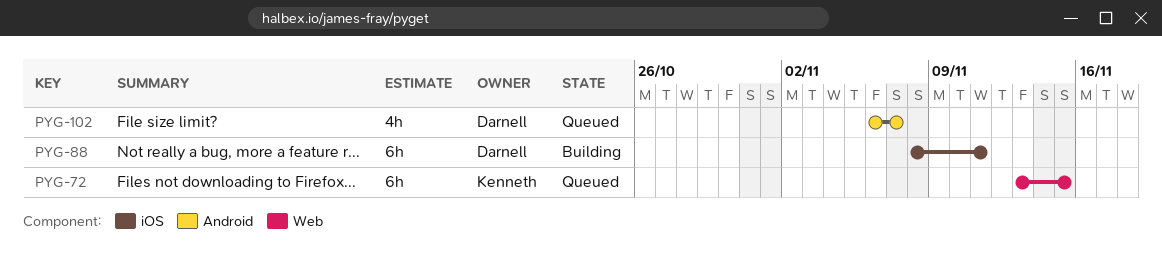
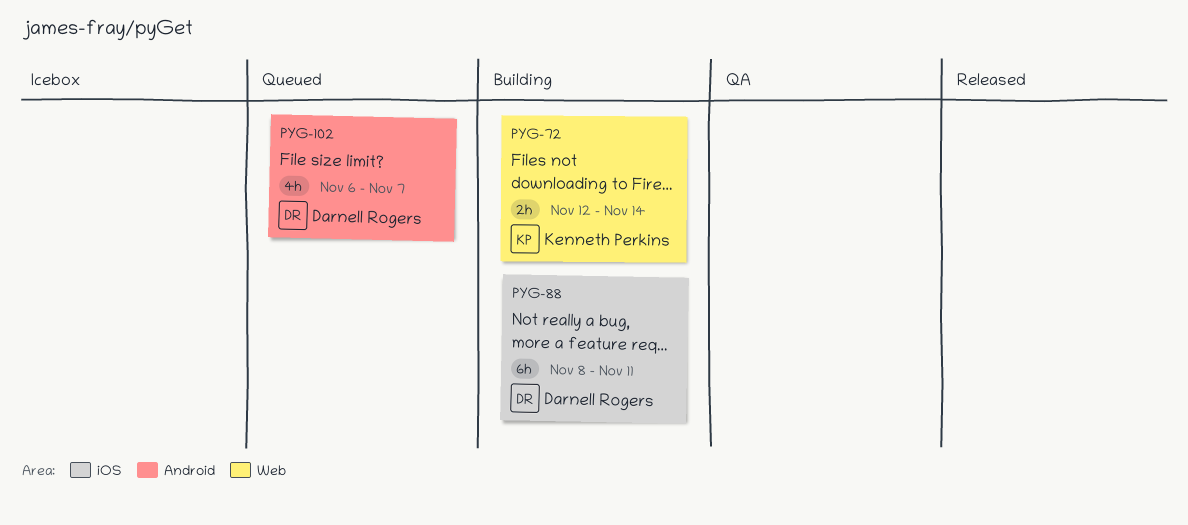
PYG-72, status: Queued -> Building
PYG-72, estimate: 6h -> 2h
PYG-72, start: Nov 13 -> Nov 12
PYG-72, due: Nov 15 -> Nov 14

